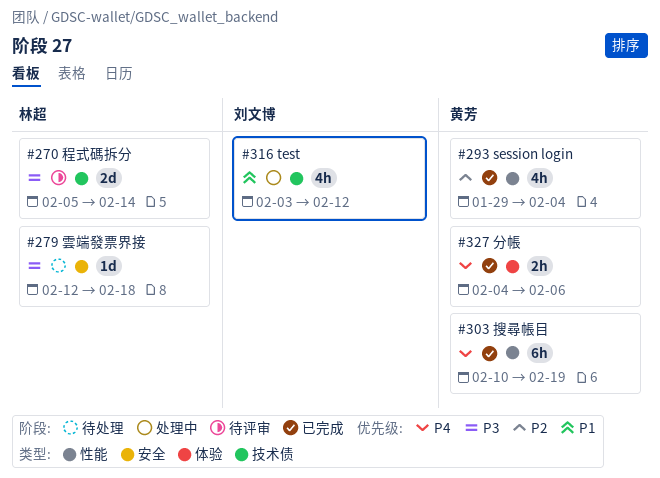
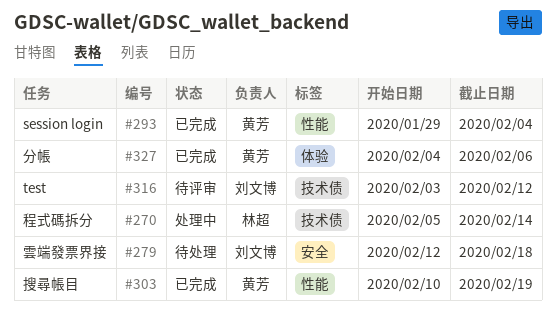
#270, status: 待评审 -> 处理中
#279, owner: 林超 -> 刘文博
#316, status: 处理中 -> 待评审

